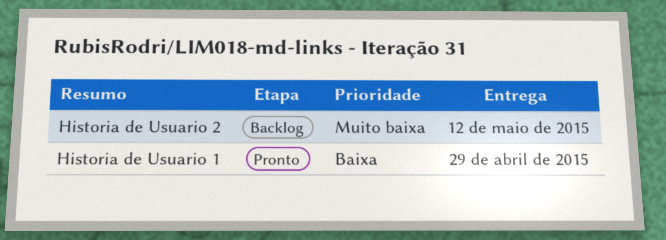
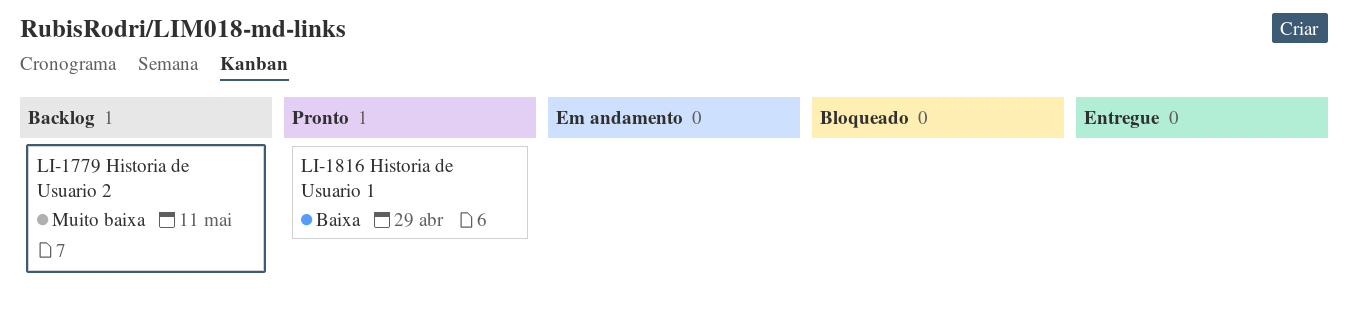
Historia de Usuario 2, due: May 12 -> May 11

